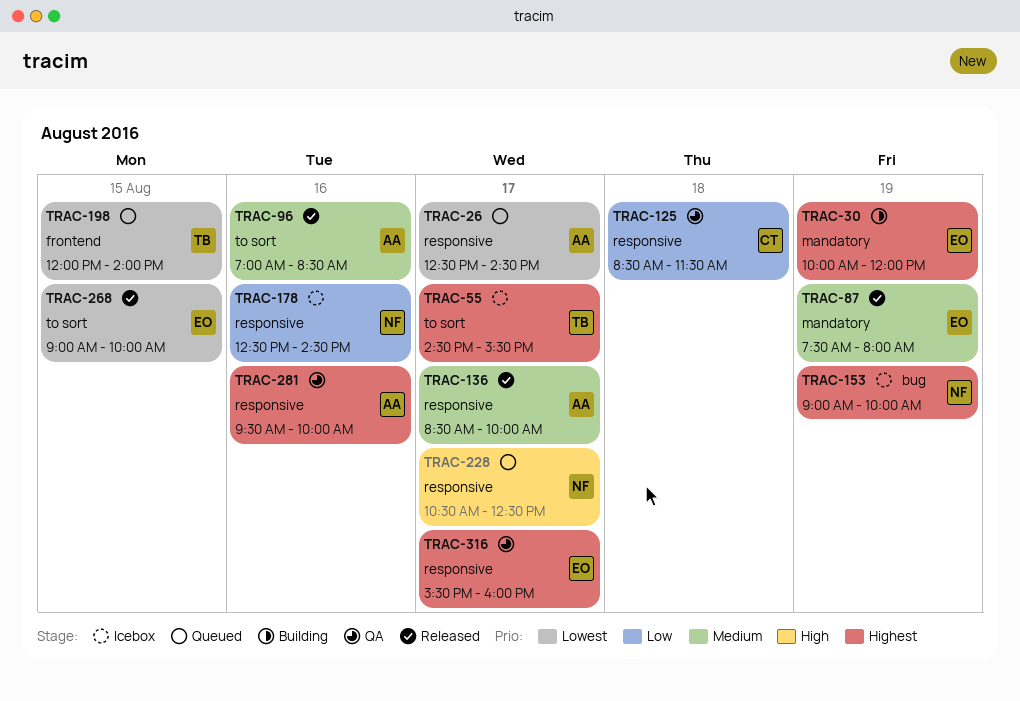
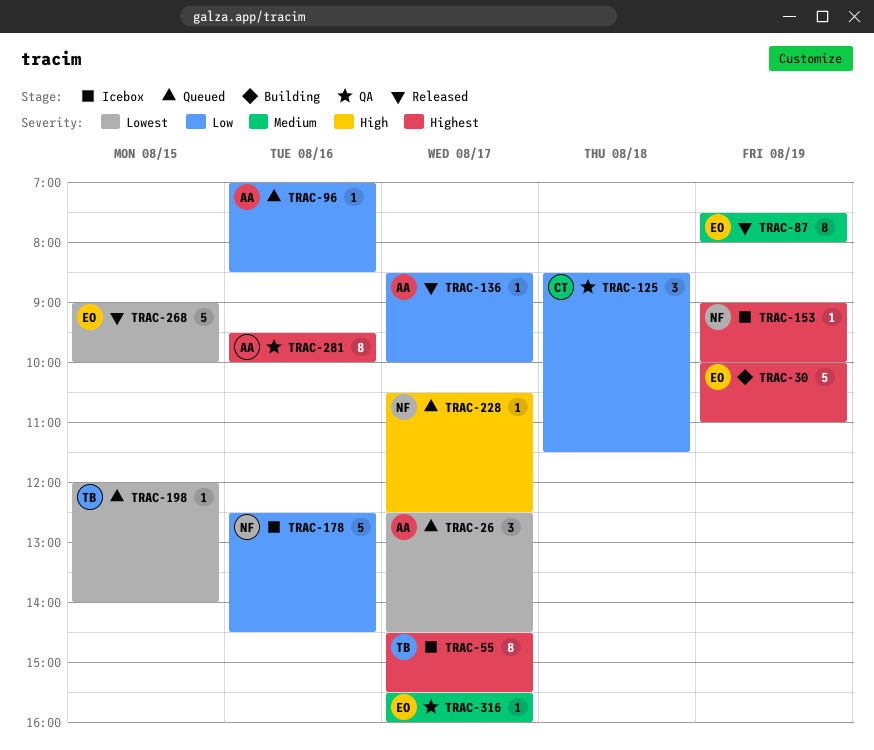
TRAC-30, ends: 12:00 -> 11:00
TRAC-96, status: Released -> Queued
TRAC-96, priority: Medium -> Low
TRAC-136, priority: Medium -> Low
TRAC-316, priority: Highest -> Medium

